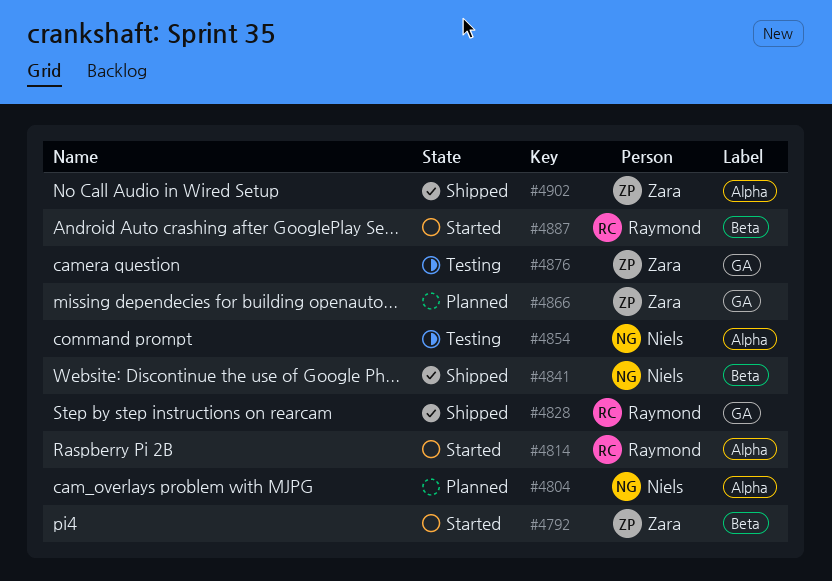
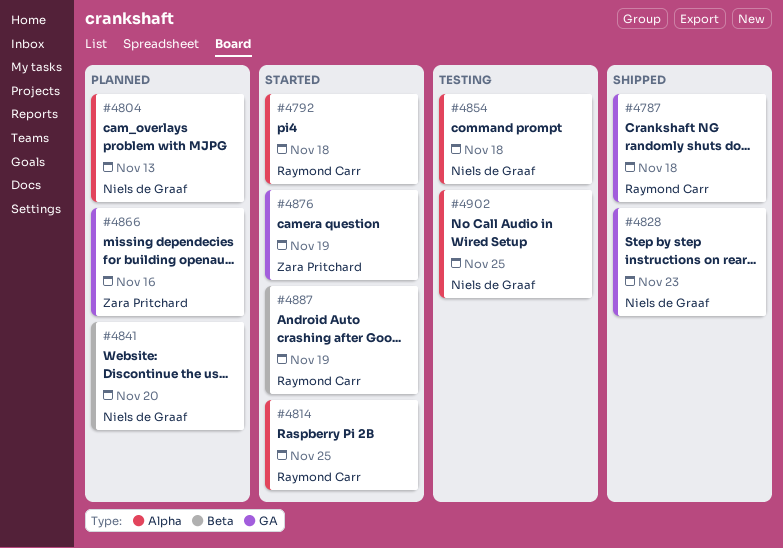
#4787: none -> present
#4792, owner: Zara Pritchard -> Raymond Carr
#4792, label: Beta -> Alpha
#4828, owner: Raymond Carr -> Niels de Graaf
#4841, status: Shipped -> Planned
#4876, status: Testing -> Started
#4902, status: Shipped -> Testing
#4902, owner: Zara Pritchard -> Niels de Graaf

